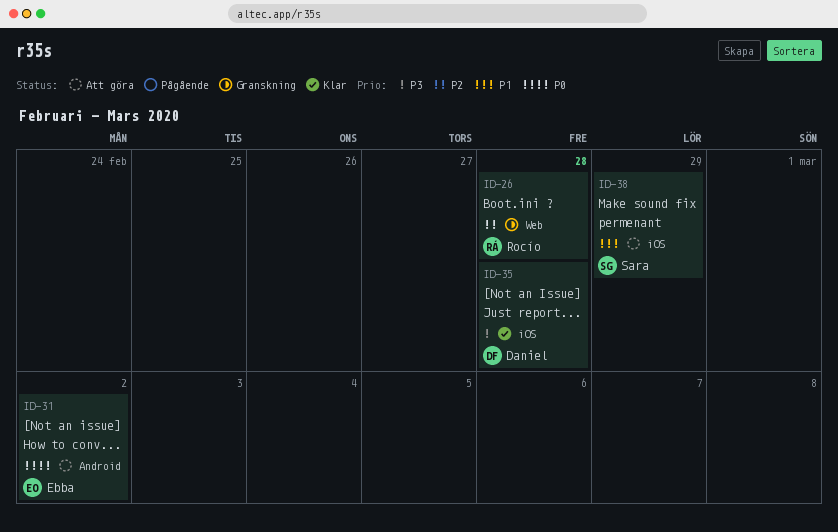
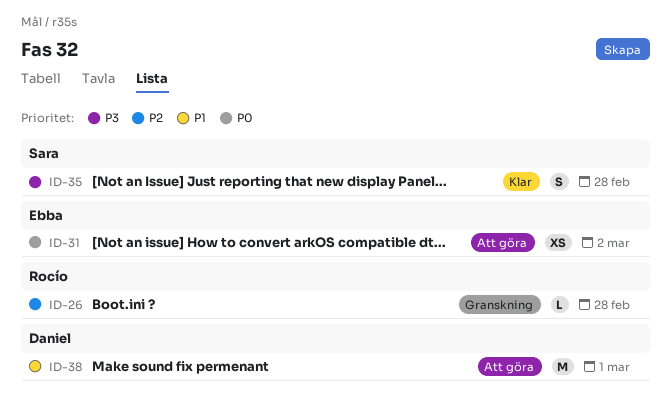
ID-35, owner: Daniel -> Sara
ID-38, owner: Sara -> Daniel
ID-38, due: Feb 29 -> Mar 1

